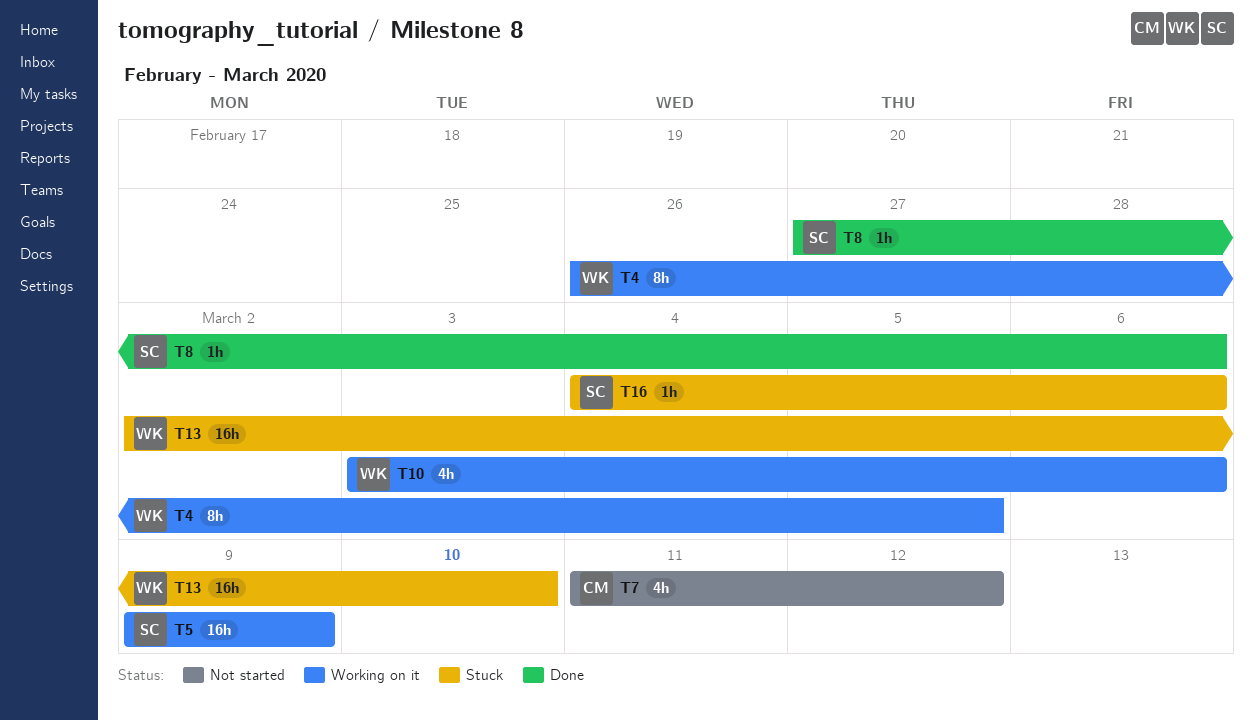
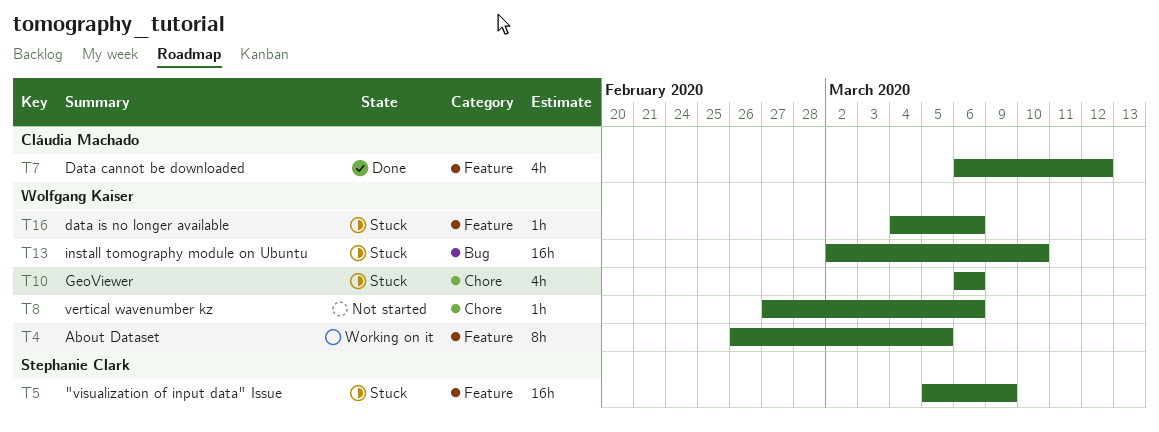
T5, status: Working on it -> Stuck
T5, start: Mar 9 -> Mar 5
T7, status: Not started -> Done
T7, start: Mar 11 -> Mar 6
T8, status: Done -> Not started
T8, owner: Stephanie Clark -> Wolfgang Kaiser
T10, status: Working on it -> Stuck
T10, start: Mar 3 -> Mar 6
T16, owner: Stephanie Clark -> Wolfgang Kaiser

